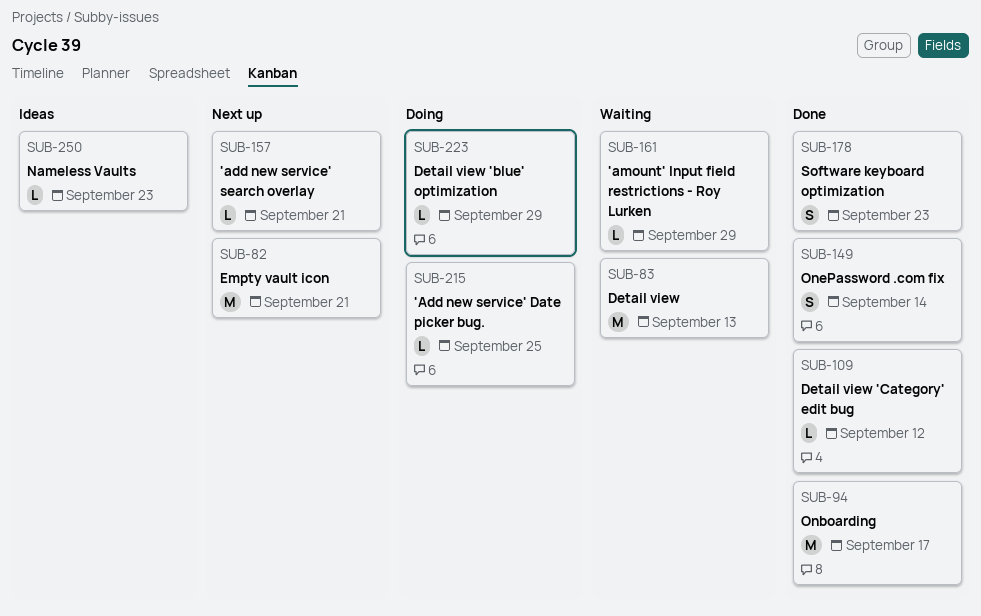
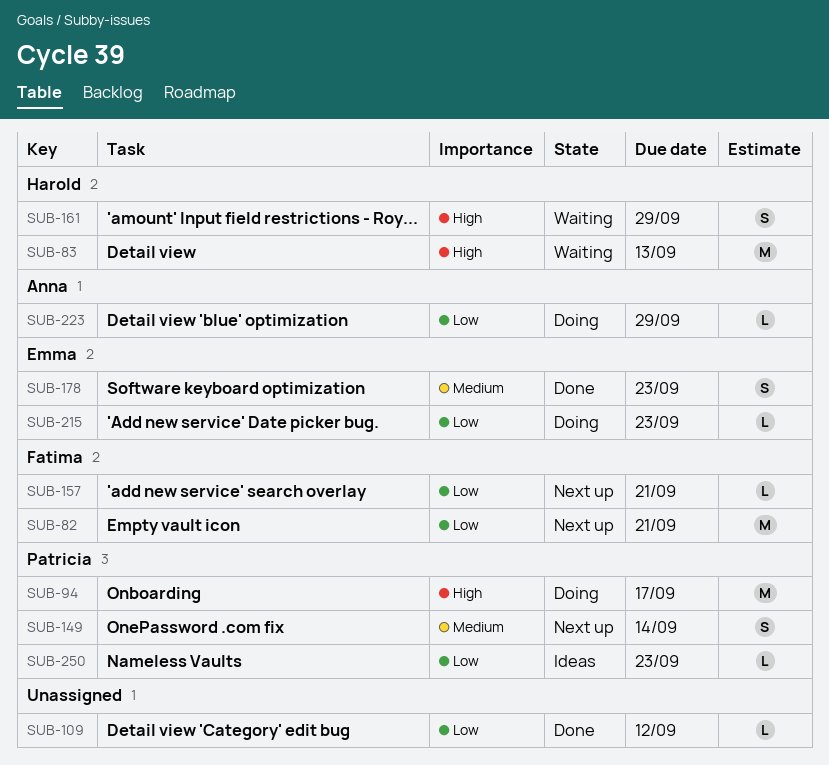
SUB-94, status: Done -> Doing
SUB-149, status: Done -> Next up
SUB-161, estimate: L -> S
SUB-215, due: Sep 25 -> Sep 23

